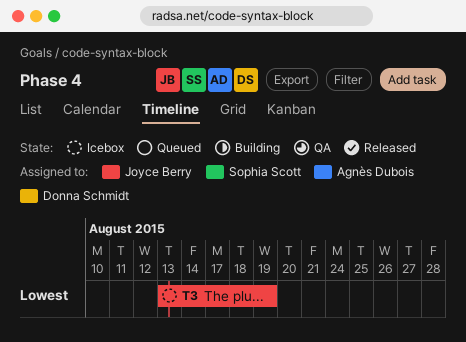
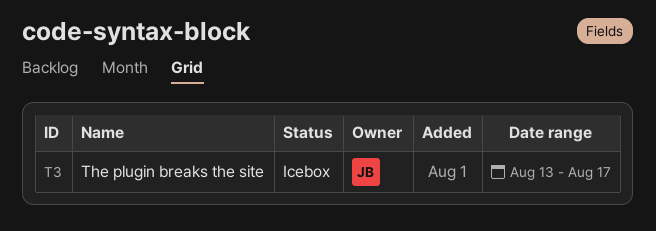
T3, due: Aug 19 -> Aug 17

